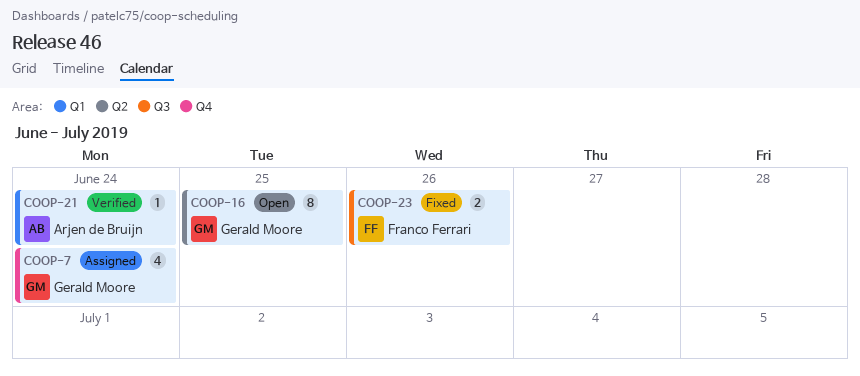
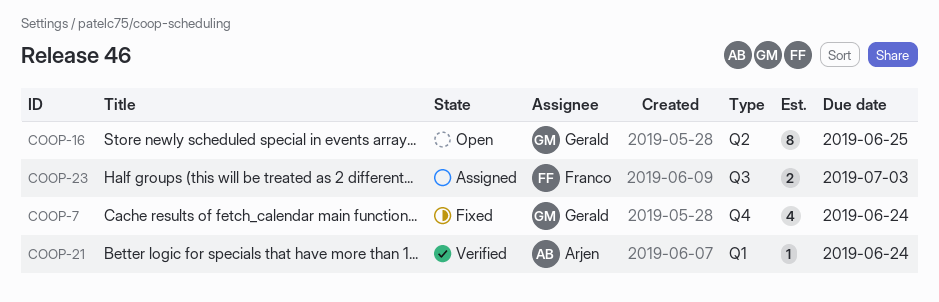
COOP-7, status: Assigned -> Fixed
COOP-23, status: Fixed -> Assigned
COOP-23, due: Jun 26 -> Jul 3

